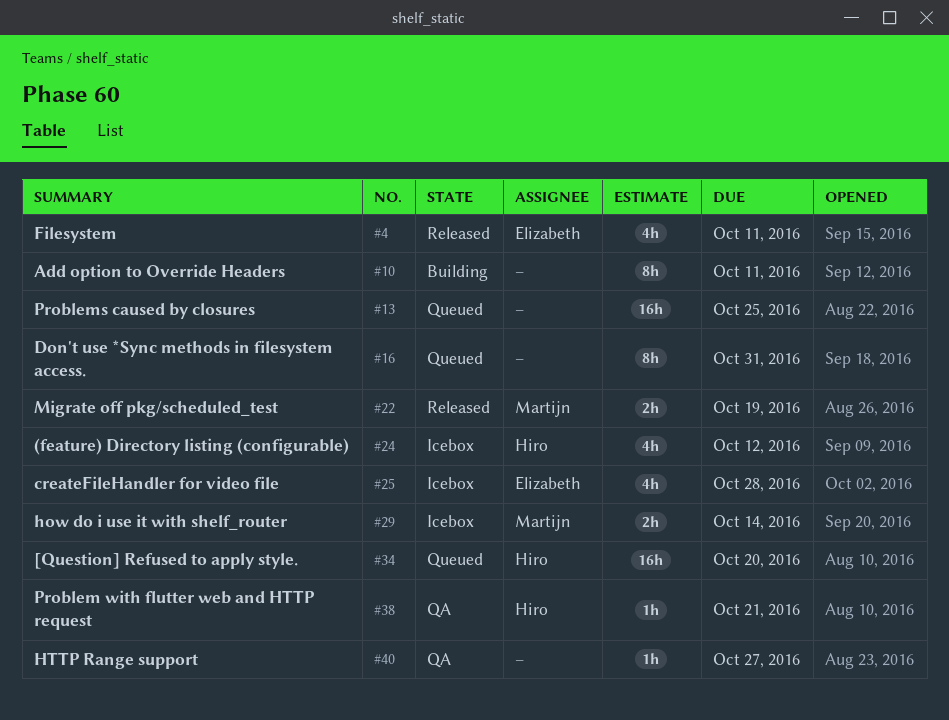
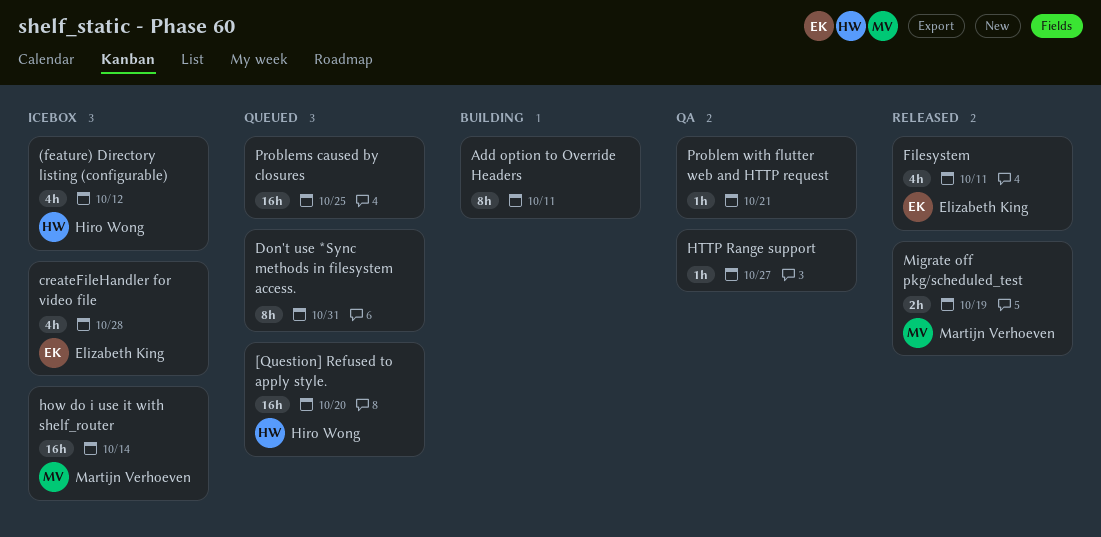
how do i use it with shelf_router, estimate: 2h -> 16h
Problem with flutter web and HTTP request, owner: Hiro Wong -> none

